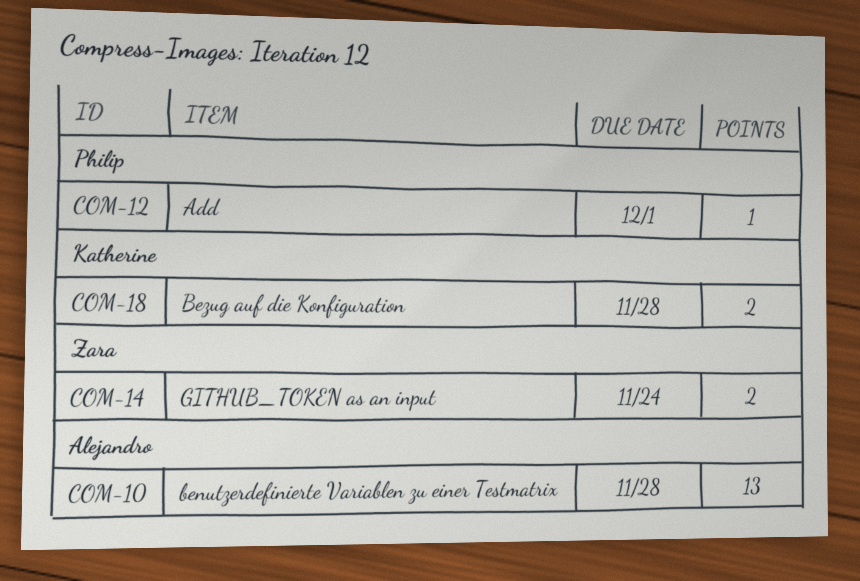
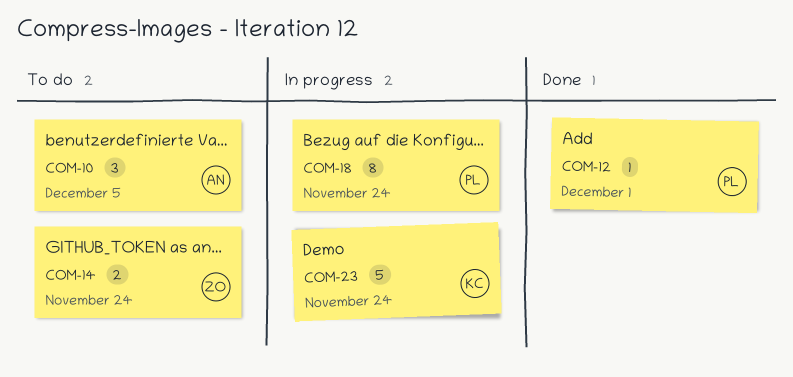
COM-10, estimate: 13 -> 3
COM-10, due: Nov 28 -> Dec 5
COM-18, owner: Katherine -> Philip
COM-18, estimate: 2 -> 8
COM-18, due: Nov 28 -> Nov 24
COM-23: none -> present

